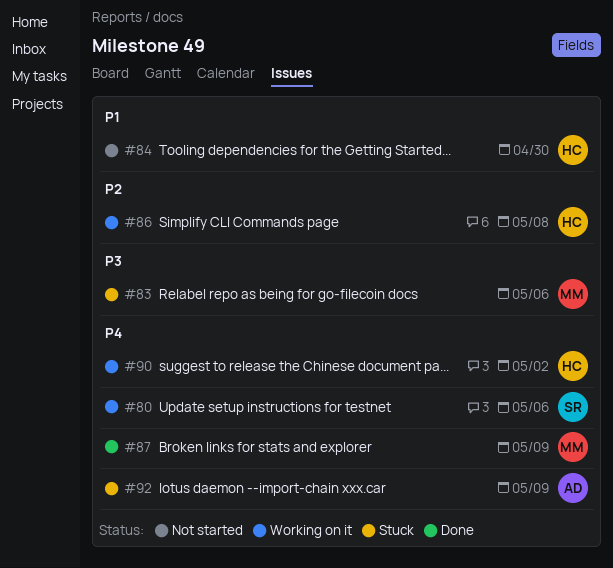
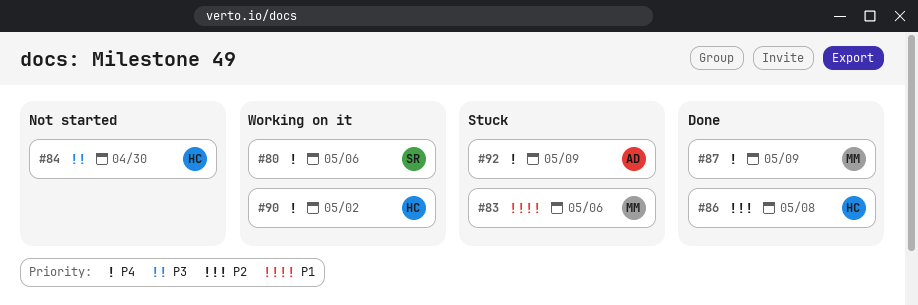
#83, priority: P3 -> P1
#84, priority: P1 -> P3
#86, status: Working on it -> Done

